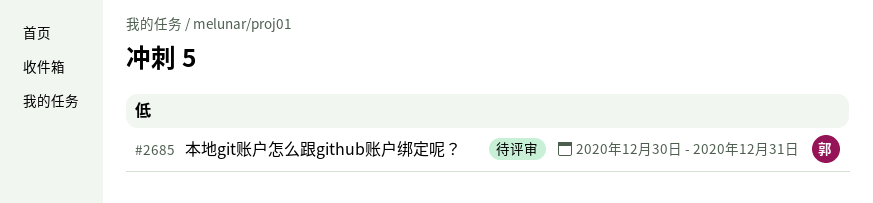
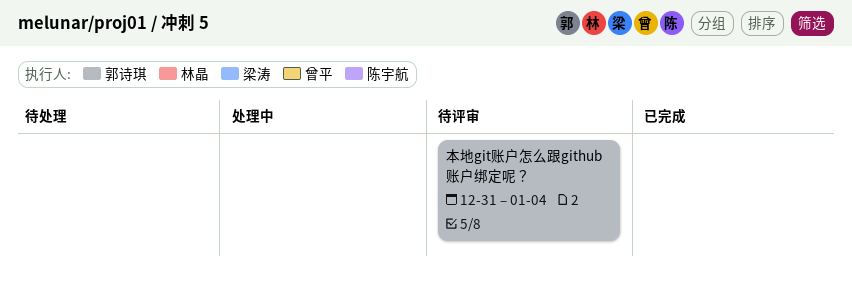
本地git账户怎么跟github账户绑定呢？, start: Dec 30 -> Dec 31
本地git账户怎么跟github账户绑定呢？, due: Dec 31 -> Jan 4

